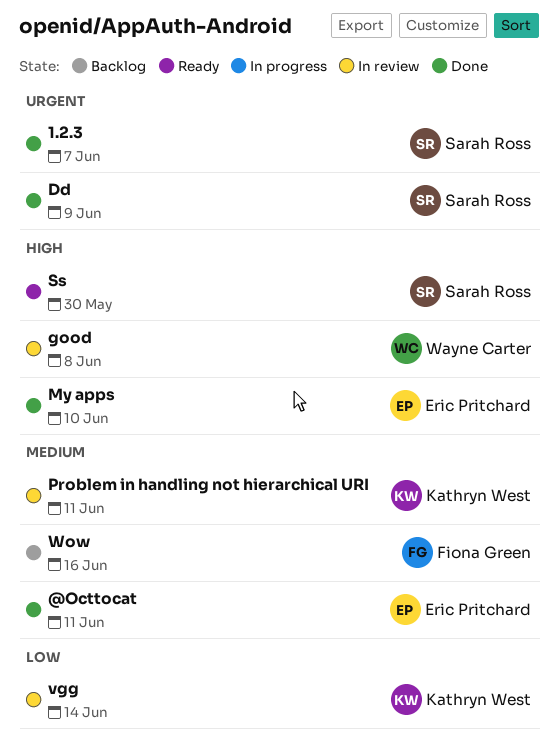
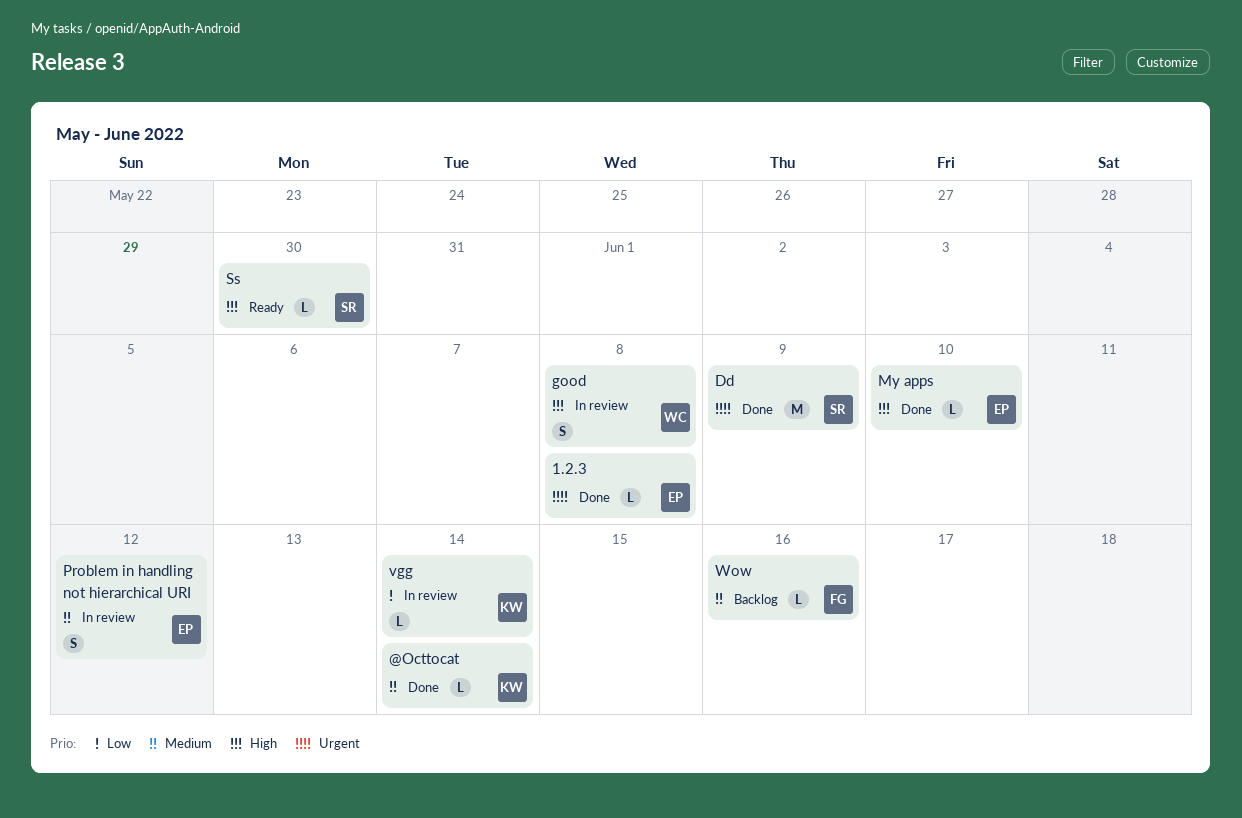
1.2.3, owner: Sarah Ross -> Eric Pritchard
1.2.3, due: Jun 7 -> Jun 8
@Octtocat, owner: Eric Pritchard -> Kathryn West
@Octtocat, due: Jun 11 -> Jun 14
Problem in handling not hierarchical URI, owner: Kathryn West -> Eric Pritchard
Problem in handling not hierarchical URI, due: Jun 11 -> Jun 12

